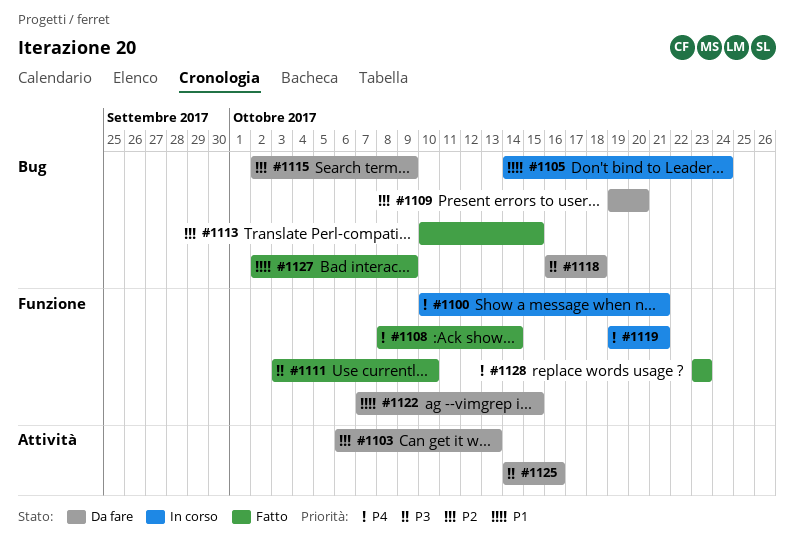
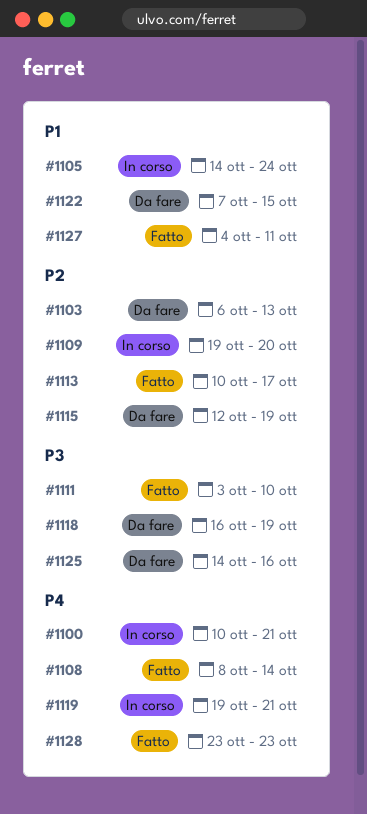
#1109, status: Da fare -> In corso
#1113, due: Oct 15 -> Oct 17
#1115, start: Oct 2 -> Oct 12
#1115, due: Oct 9 -> Oct 19
#1118, due: Oct 18 -> Oct 19
#1127, start: Oct 2 -> Oct 4
#1127, due: Oct 9 -> Oct 11

